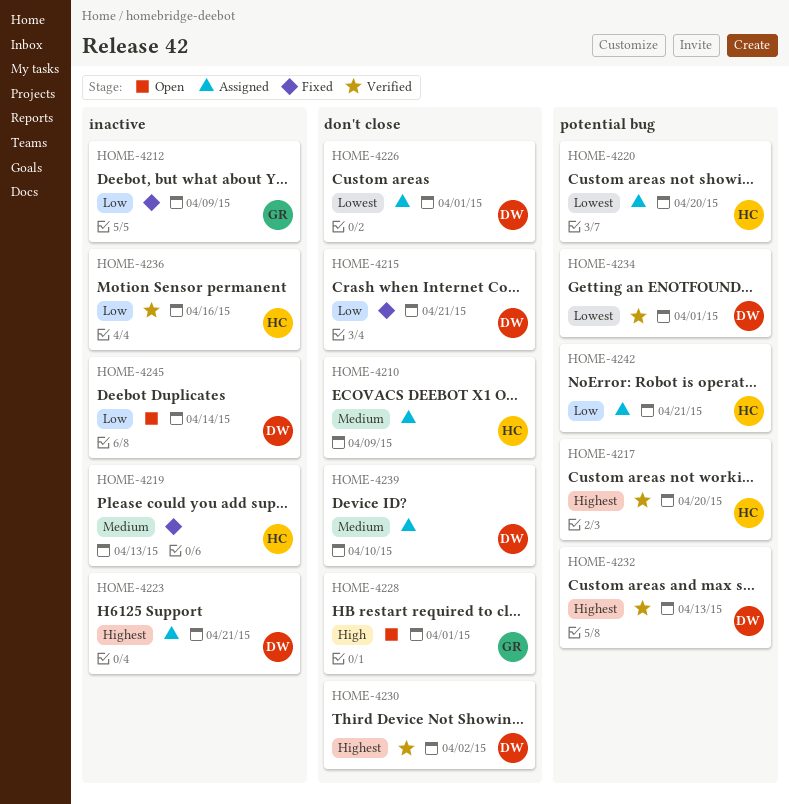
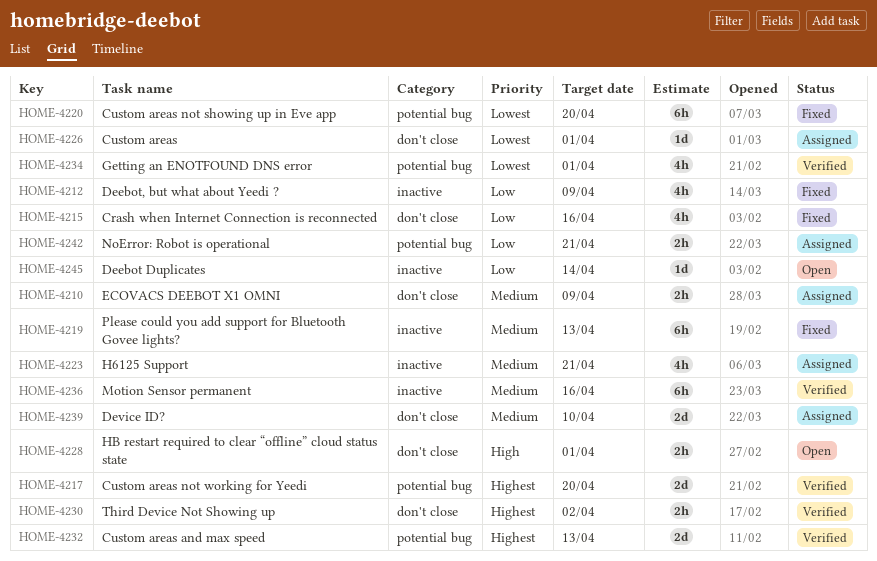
HOME-4215, due: Apr 21 -> Apr 16
HOME-4220, status: Assigned -> Fixed
HOME-4223, priority: Highest -> Medium
HOME-4236, priority: Low -> Medium

